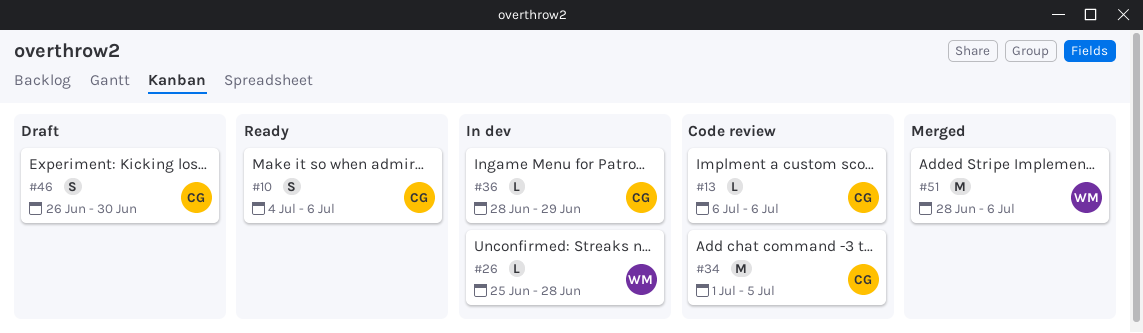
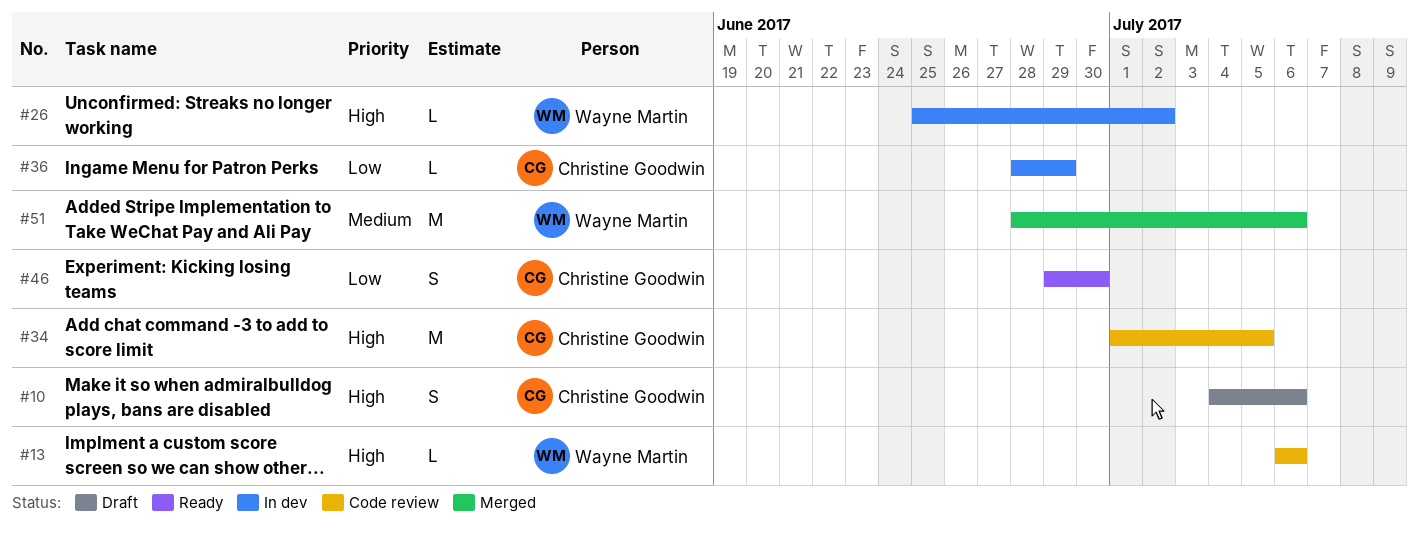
#10, status: Ready -> Draft
#13, owner: Christine Goodwin -> Wayne Martin
#26, due: Jun 28 -> Jul 2
#46, status: Draft -> Ready
#46, start: Jun 26 -> Jun 29

